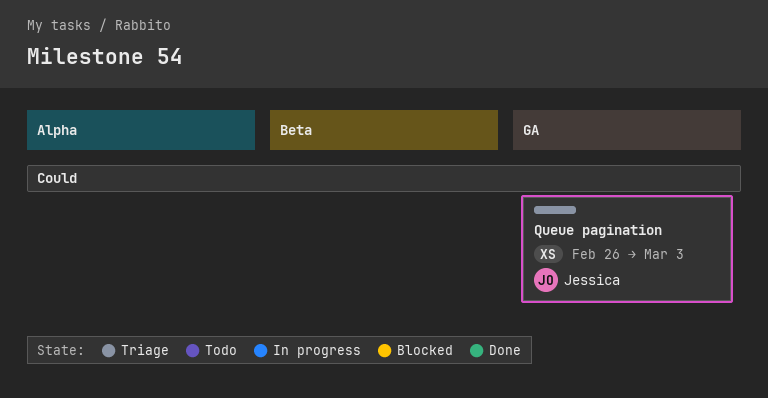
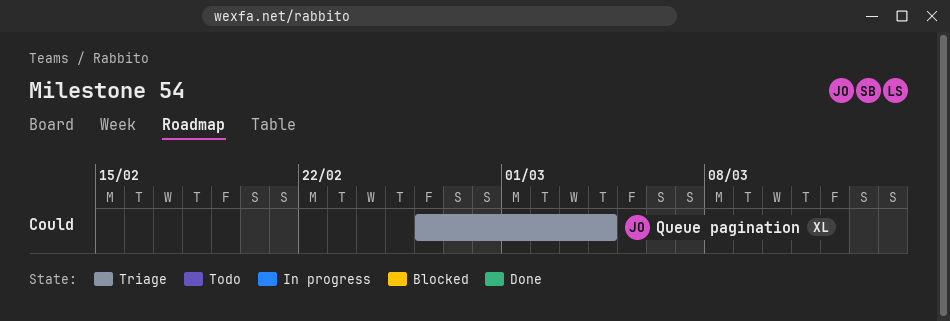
Queue pagination, estimate: XS -> XL
Queue pagination, due: Mar 3 -> Mar 4

